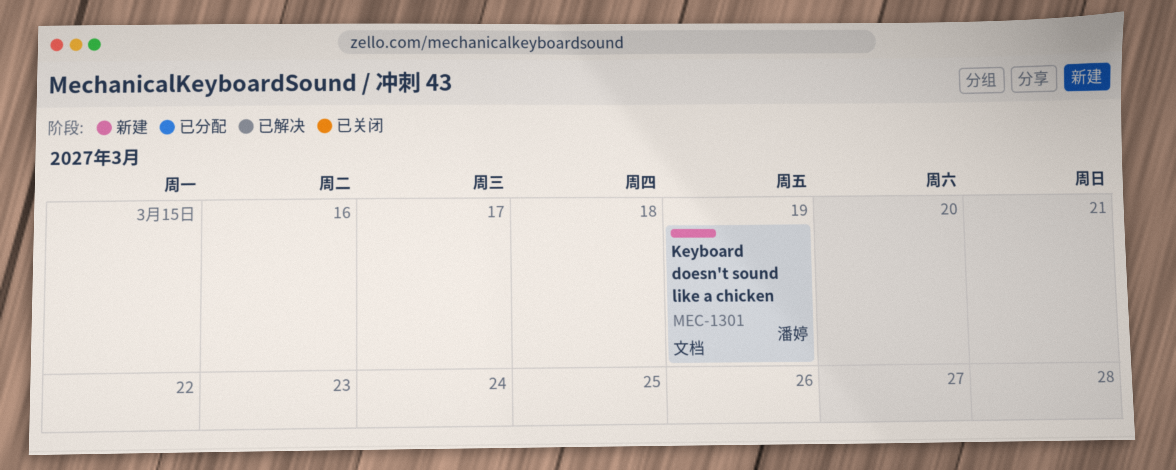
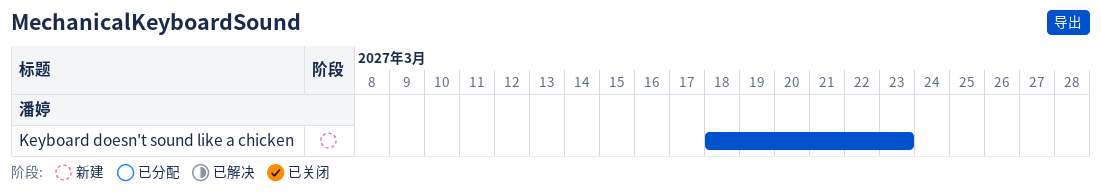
Keyboard doesn't sound like a chicken, due: Mar 19 -> Mar 23

